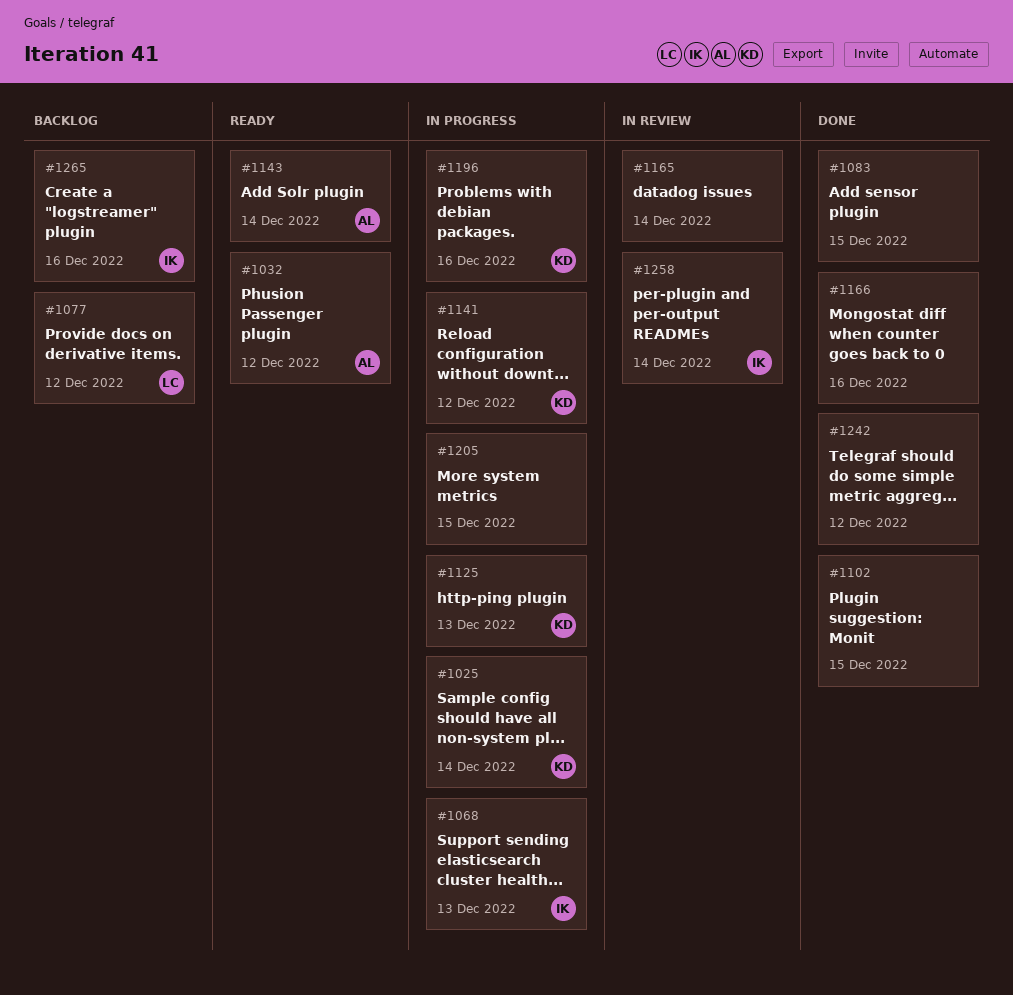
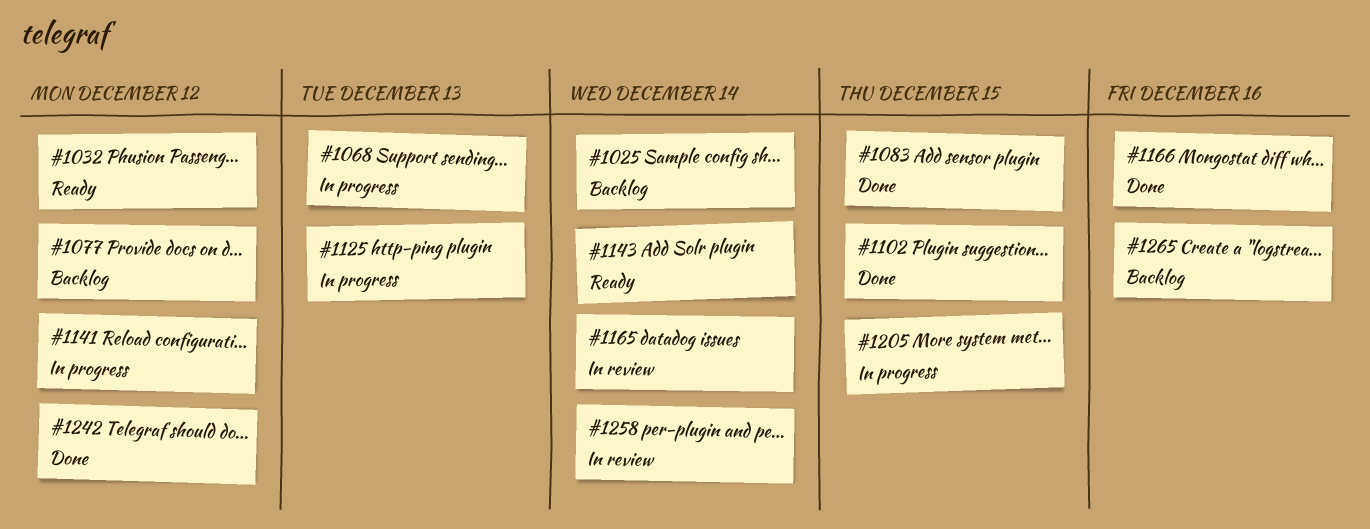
#1025, status: In progress -> Backlog
#1196: present -> none

